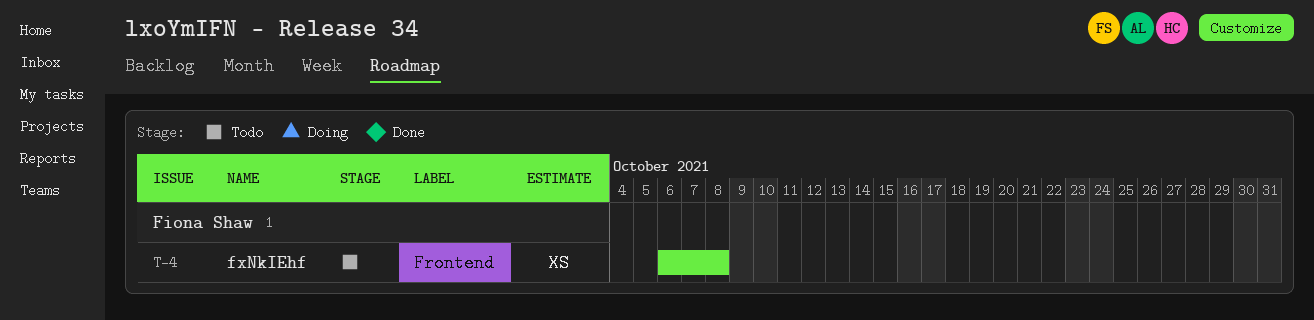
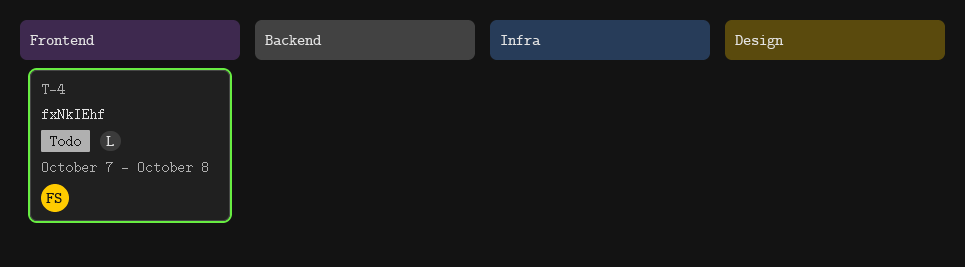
T-4, estimate: XS -> L
T-4, start: Oct 6 -> Oct 7

